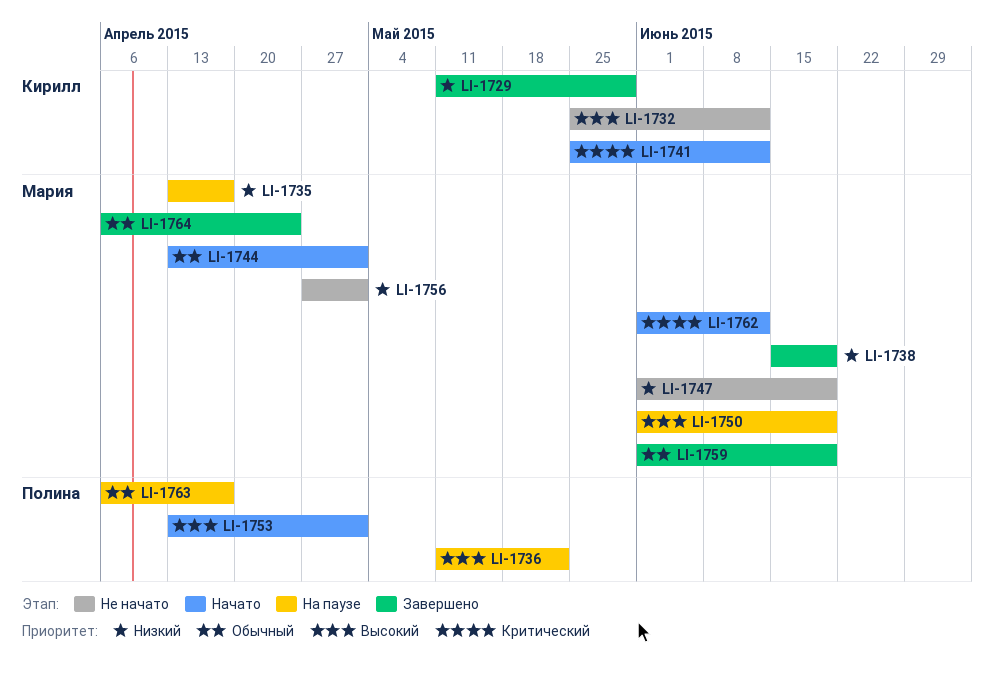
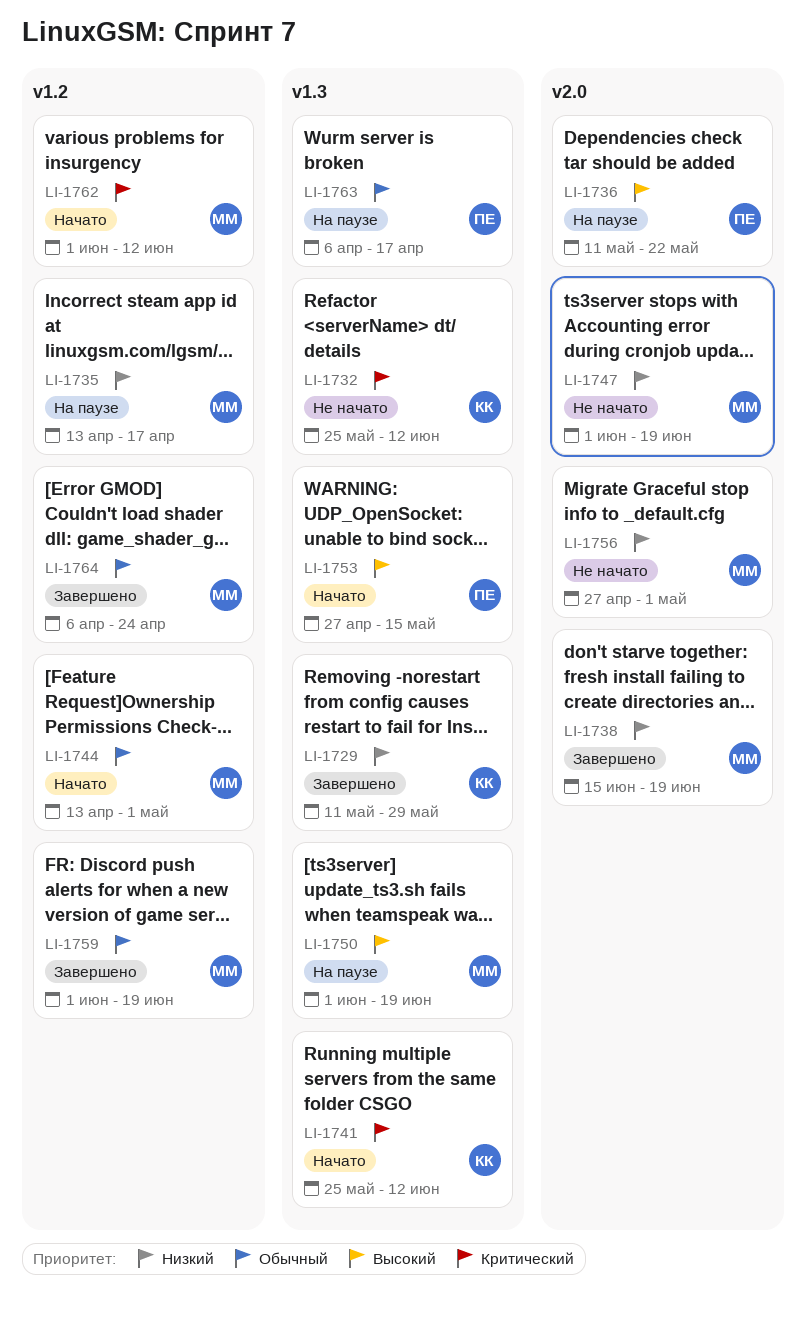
LI-1732, priority: Высокий -> Критический
LI-1753, start: Apr 13 -> Apr 27
LI-1753, due: May 1 -> May 15

